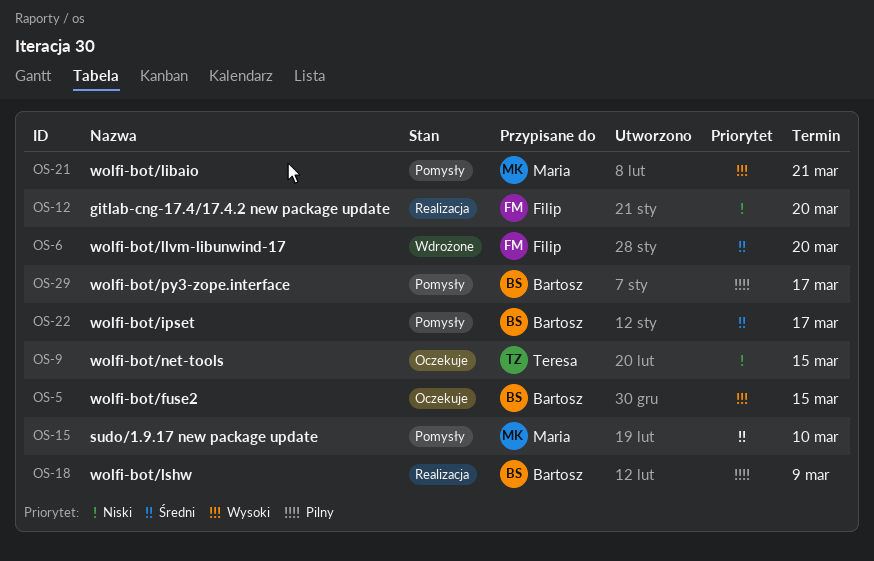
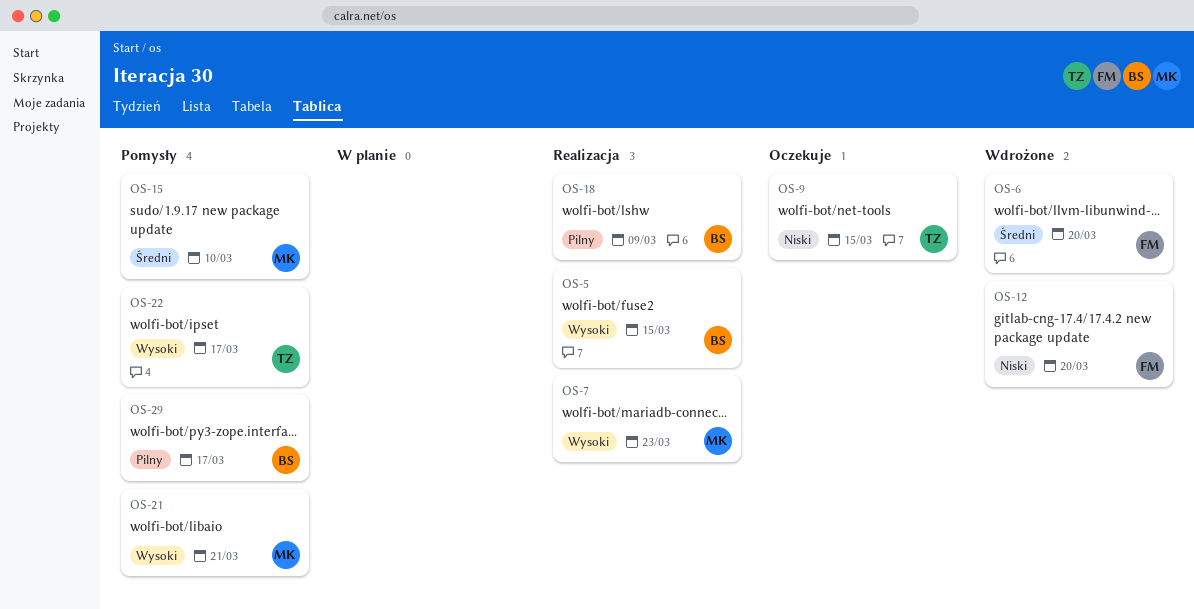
OS-5, status: Oczekuje -> Realizacja
OS-7: none -> present
OS-12, status: Realizacja -> Wdrożone
OS-22, owner: Bartosz -> Teresa
OS-22, priority: Średni -> Wysoki

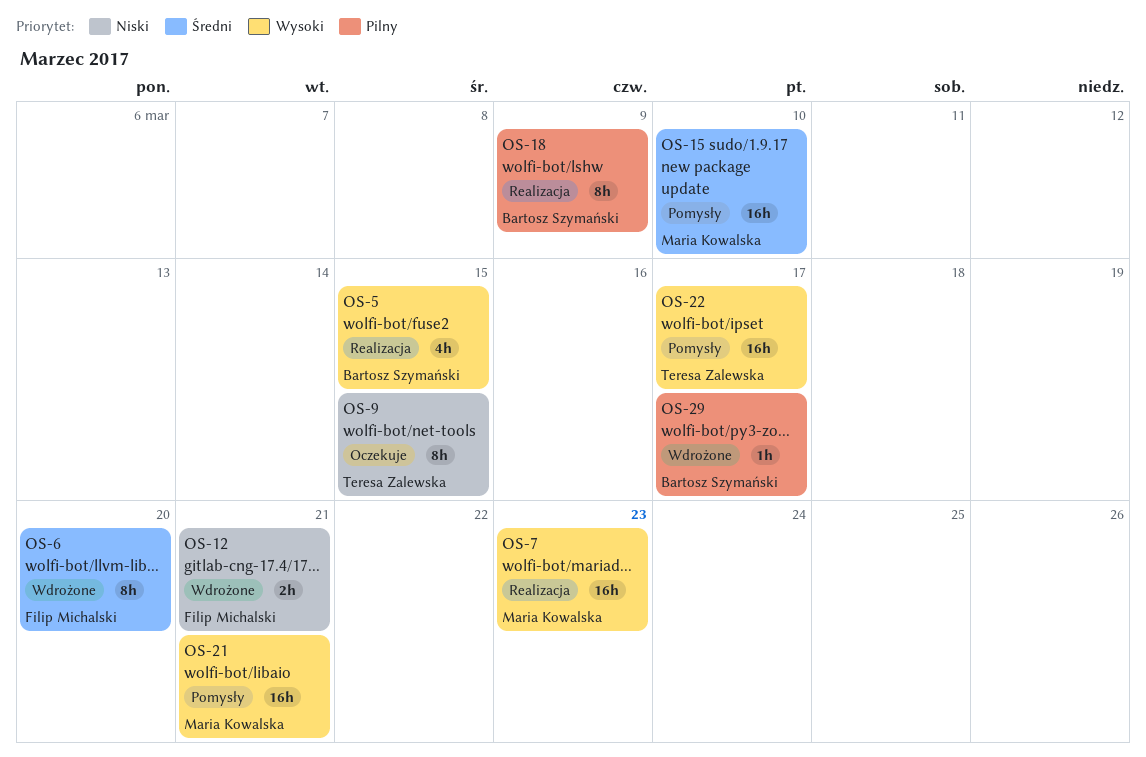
OS-12, due: Mar 20 -> Mar 21
OS-29, status: Pomysły -> Wdrożone

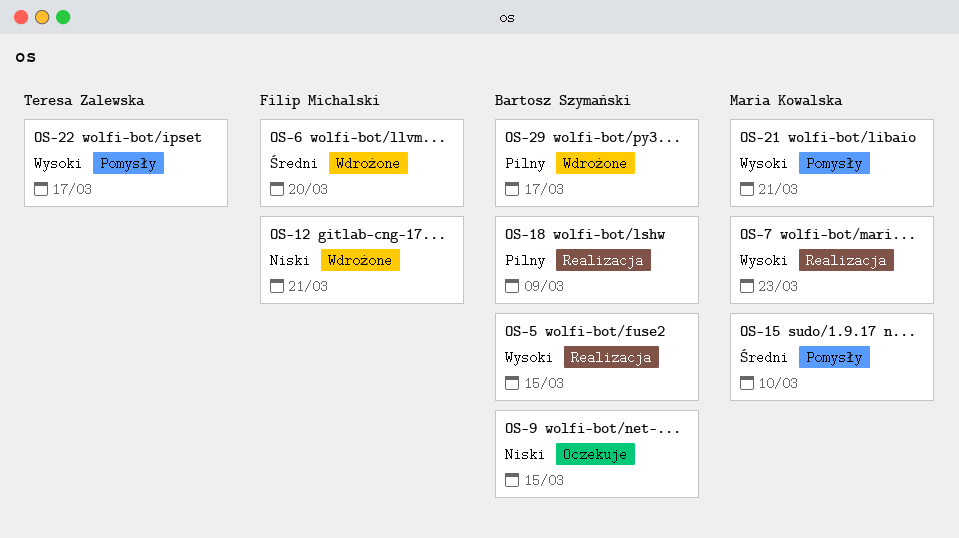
OS-9, owner: Teresa Zalewska -> Bartosz Szymański

